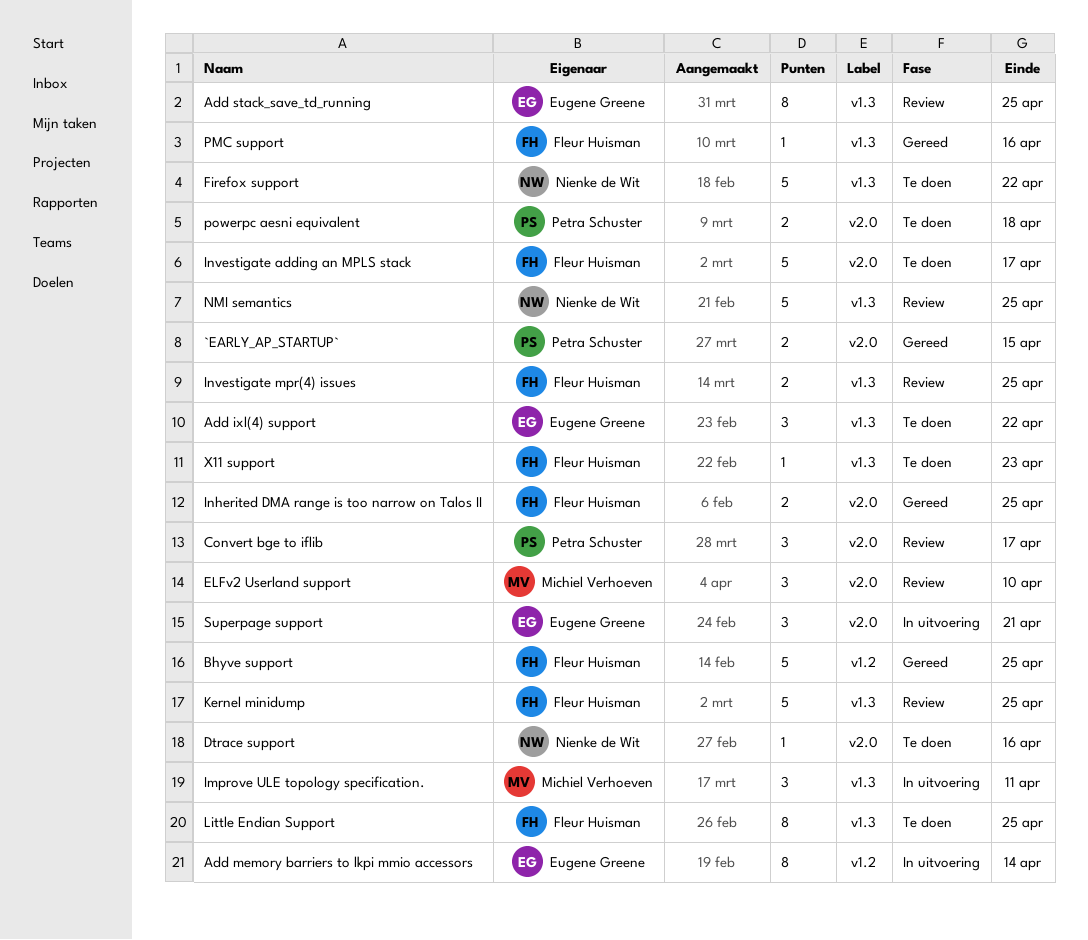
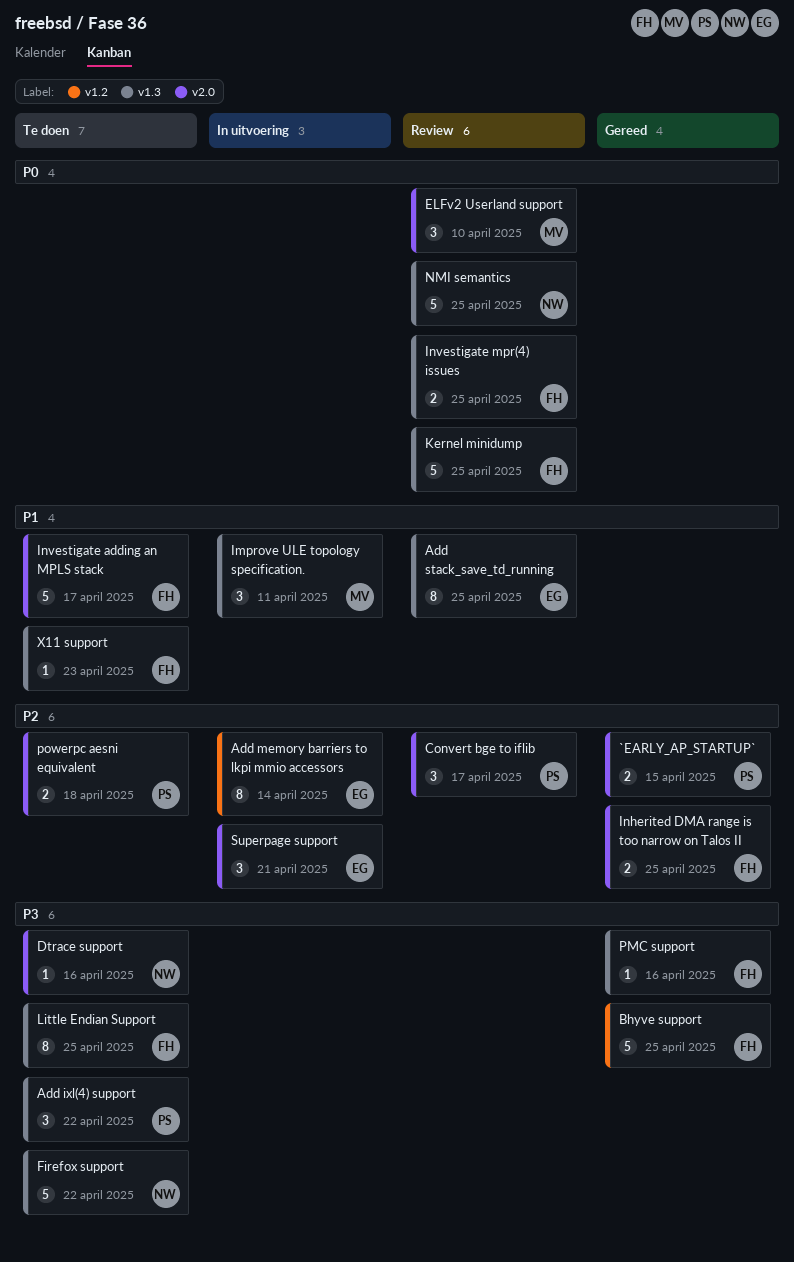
Add ixl(4) support, owner: Eugene Greene -> Petra Schuster

